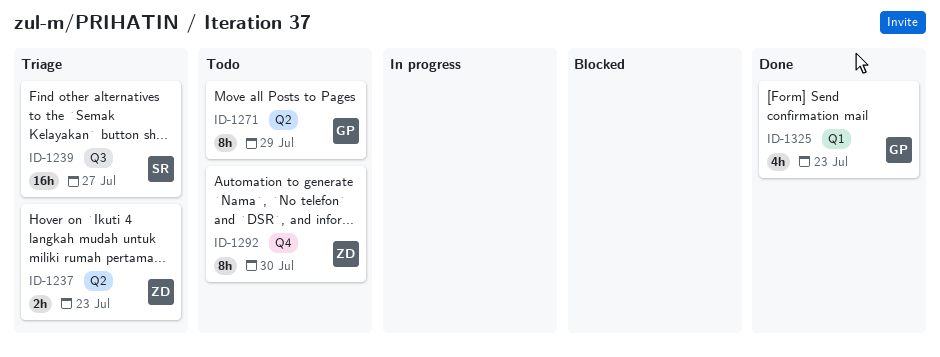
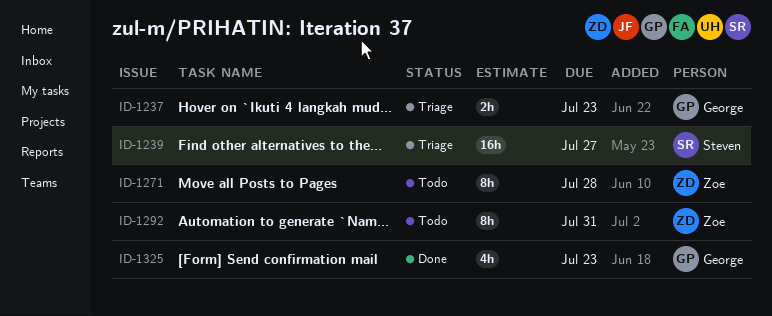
ID-1237, owner: Zoe -> George
ID-1271, owner: George -> Zoe
ID-1271, due: Jul 29 -> Jul 28
ID-1292, due: Jul 30 -> Jul 31

